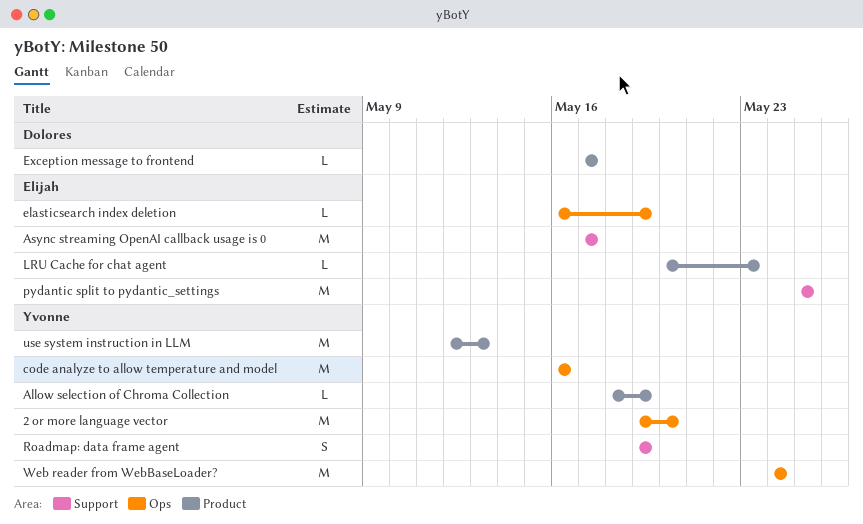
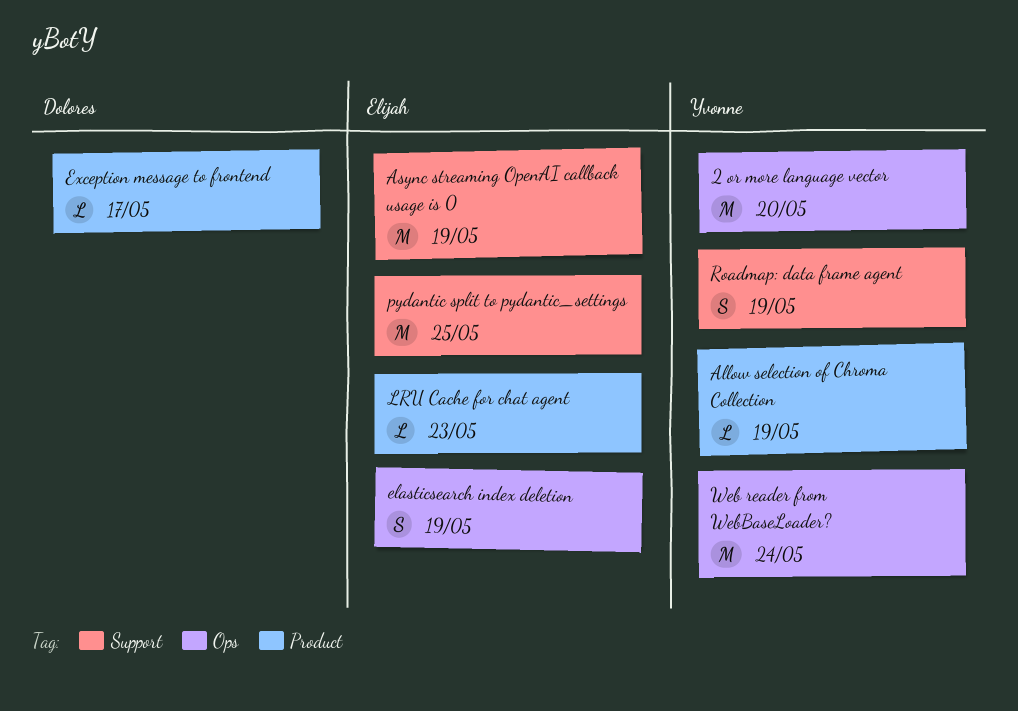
Async streaming OpenAI callback usage is 0, due: May 17 -> May 19
code analyze to allow temperature and model: present -> none
elasticsearch index deletion, estimate: L -> S
use system instruction in LLM: present -> none

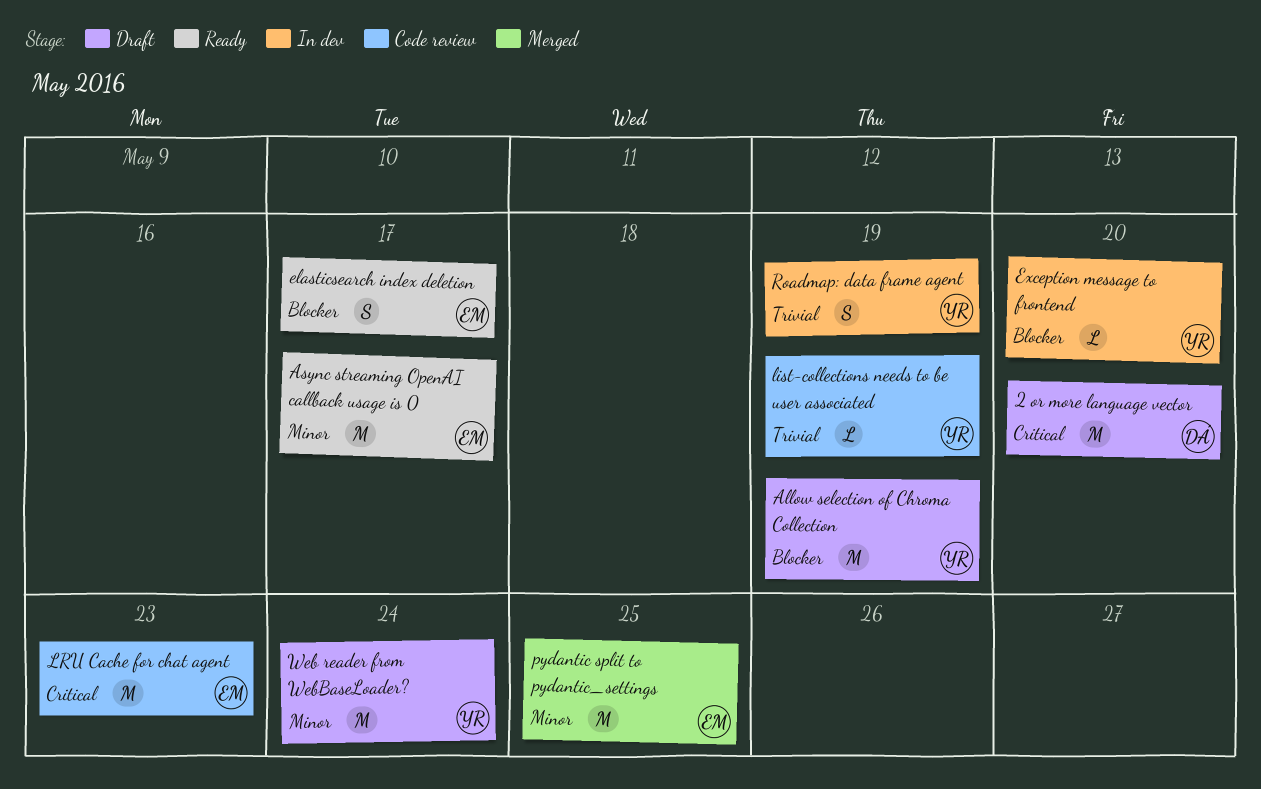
2 or more language vector, owner: Yvonne -> Dolores
Allow selection of Chroma Collection, estimate: L -> M
Async streaming OpenAI callback usage is 0, due: May 19 -> May 17
elasticsearch index deletion, due: May 19 -> May 17
Exception message to frontend, owner: Dolores -> Yvonne
Exception message to frontend, due: May 17 -> May 20
list-collections needs to be user associated: none -> present
LRU Cache for chat agent, estimate: L -> M

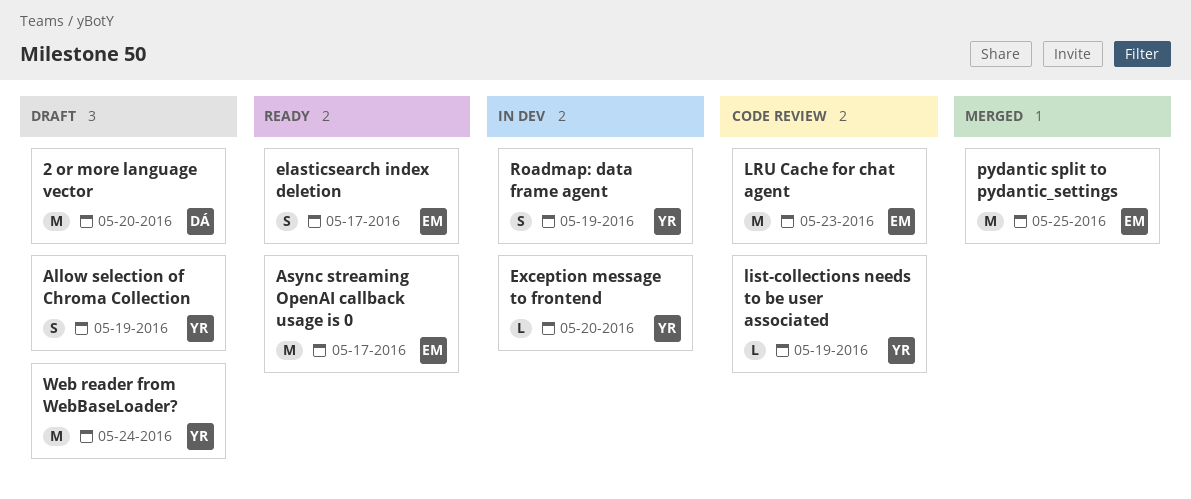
Allow selection of Chroma Collection, estimate: M -> S

